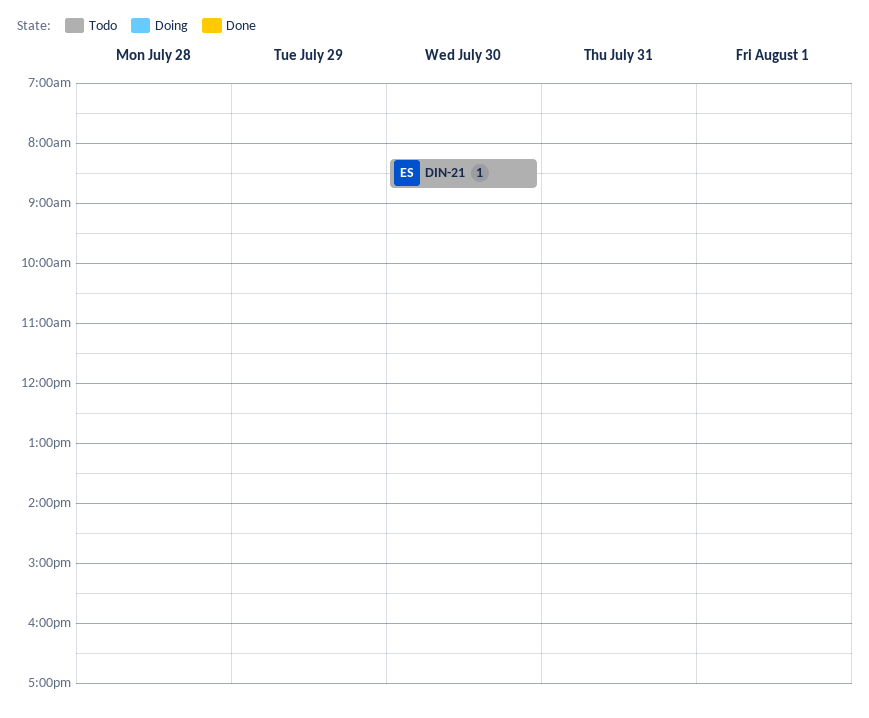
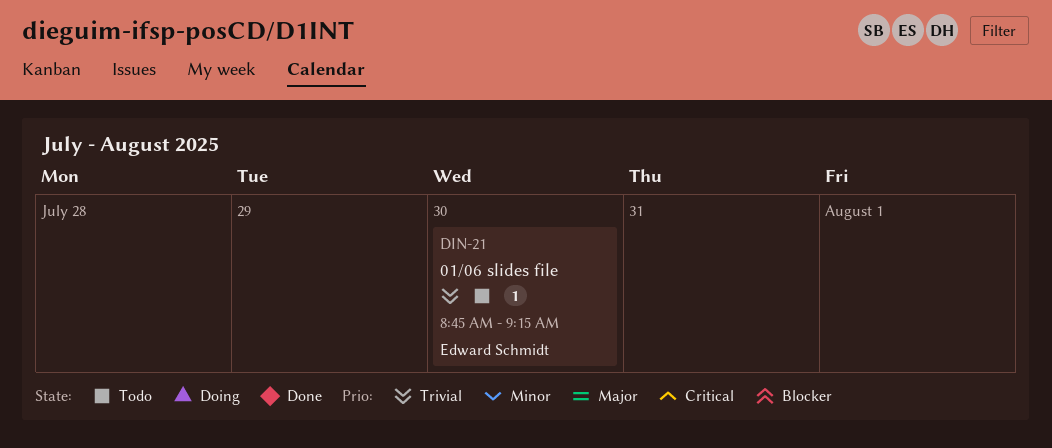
DIN-21, begins: 08:15 -> 08:45
DIN-21, ends: 08:45 -> 09:15

